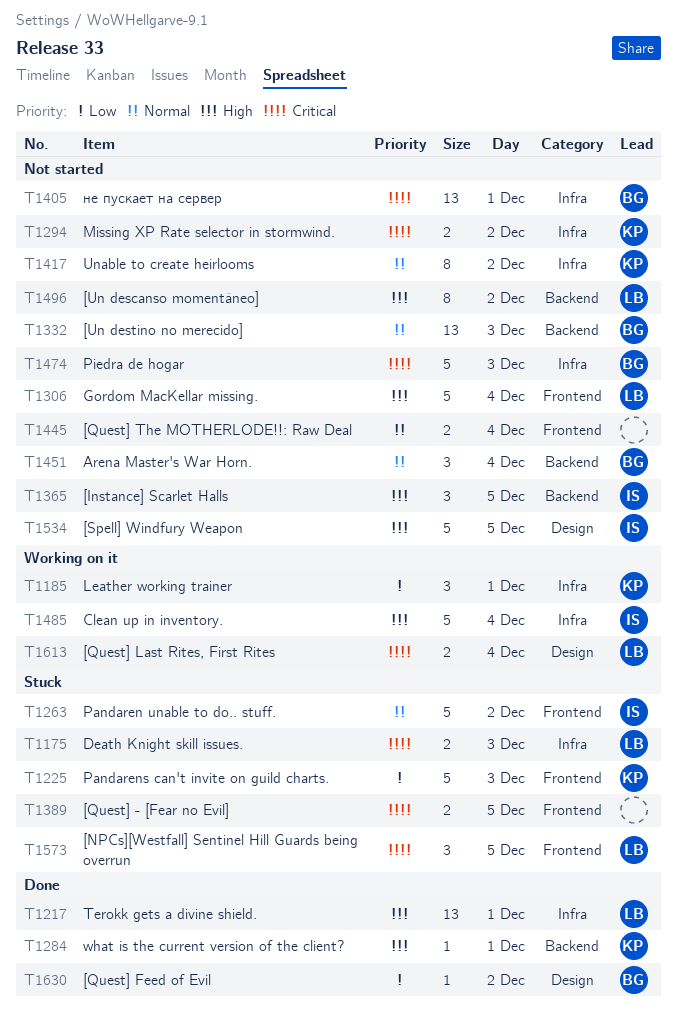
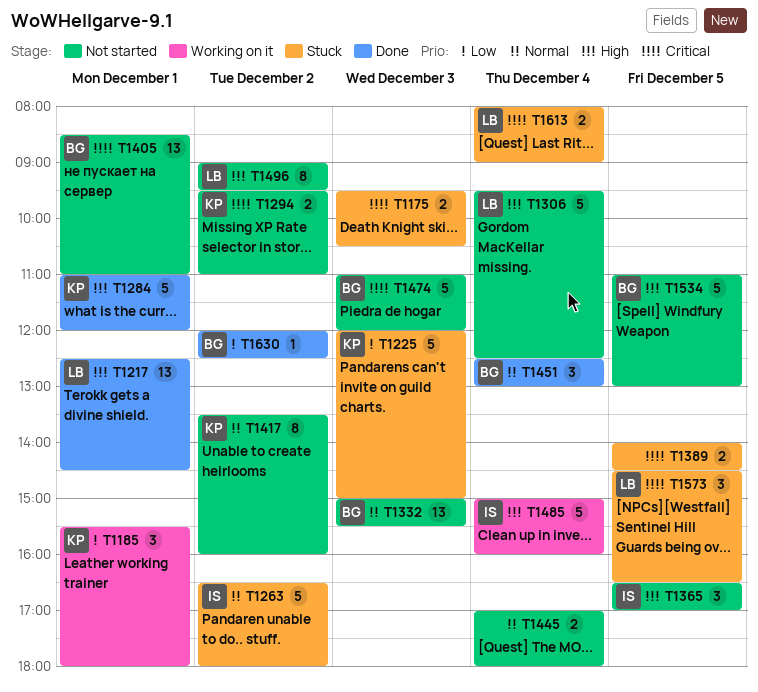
T1175, owner: LB -> none
T1284, estimate: 1 -> 5
T1451, status: Not started -> Done
T1534, owner: IS -> BG
T1613, status: Working on it -> Stuck

